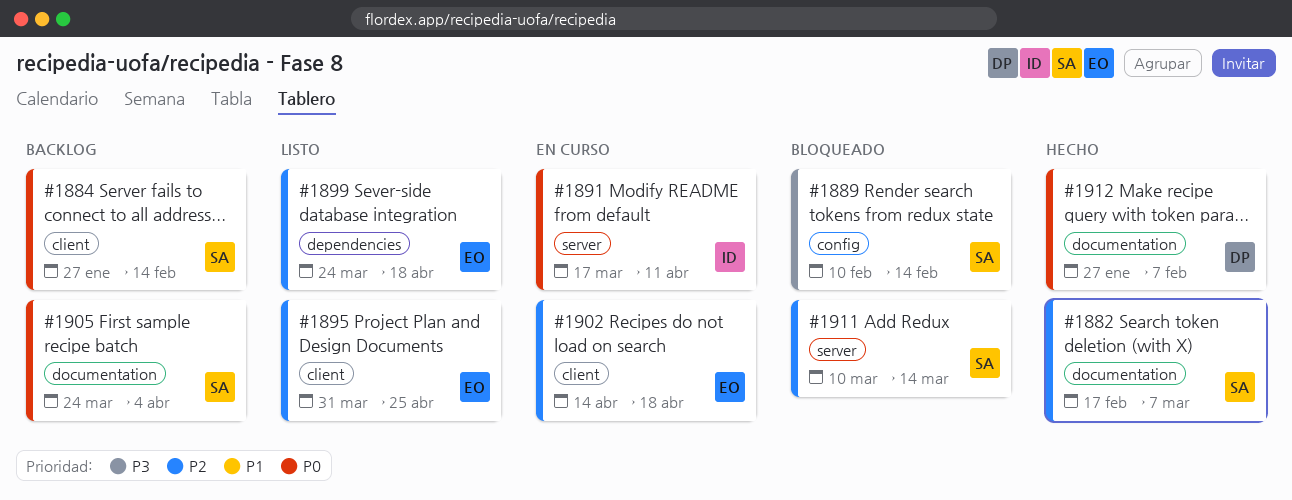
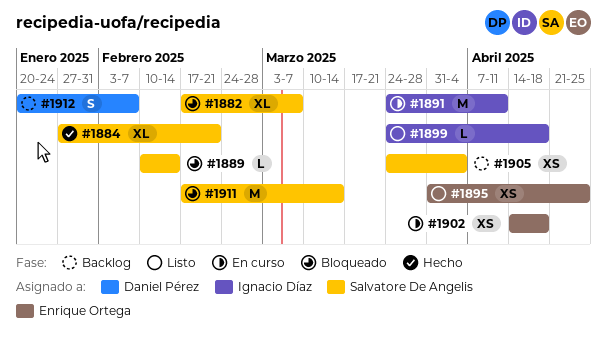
#1882, status: Hecho -> Bloqueado
#1884, status: Backlog -> Hecho
#1884, due: Feb 14 -> Feb 21
#1891, start: Mar 17 -> Mar 24
#1899, owner: Enrique Ortega -> Ignacio Díaz
#1911, start: Mar 10 -> Feb 17
#1912, status: Hecho -> Backlog
#1912, start: Jan 27 -> Jan 20

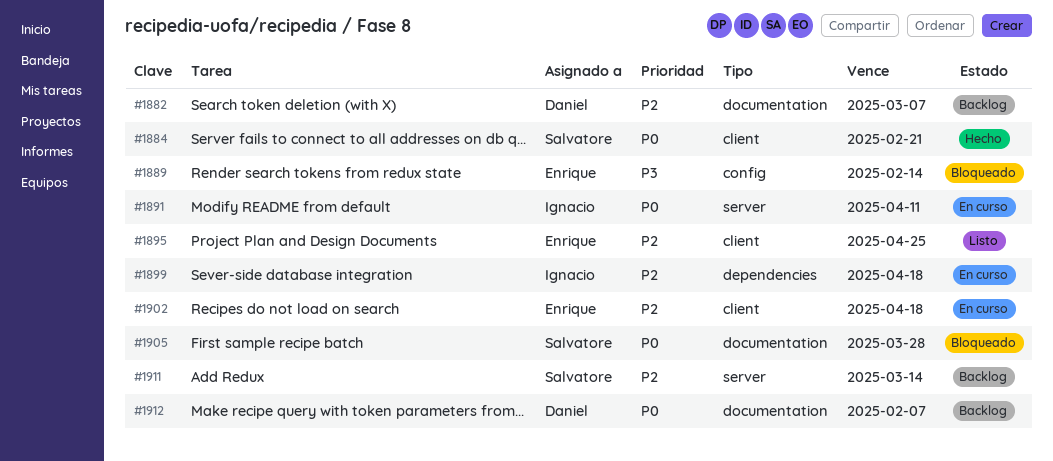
#1882, status: Bloqueado -> Backlog
#1882, owner: Salvatore De Angelis -> Daniel Pérez
#1889, owner: Salvatore De Angelis -> Enrique Ortega
#1899, status: Listo -> En curso
#1905, status: Backlog -> Bloqueado
#1905, due: Apr 4 -> Mar 28
#1911, status: Bloqueado -> Backlog

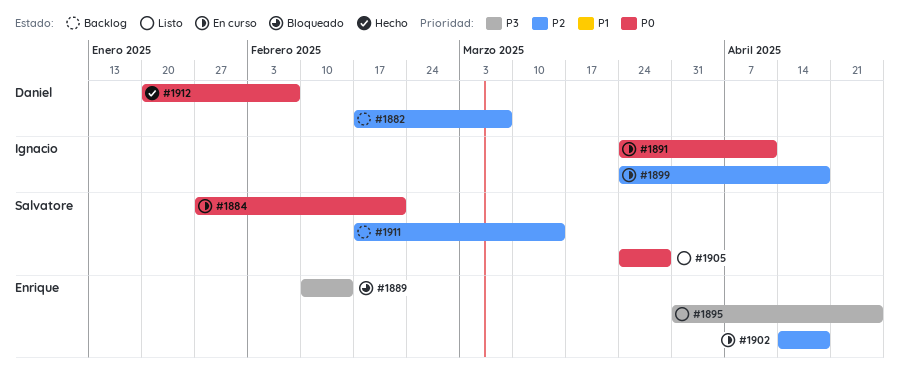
#1884, status: Hecho -> En curso
#1895, priority: P2 -> P3
#1905, status: Bloqueado -> Listo
#1912, status: Backlog -> Hecho

